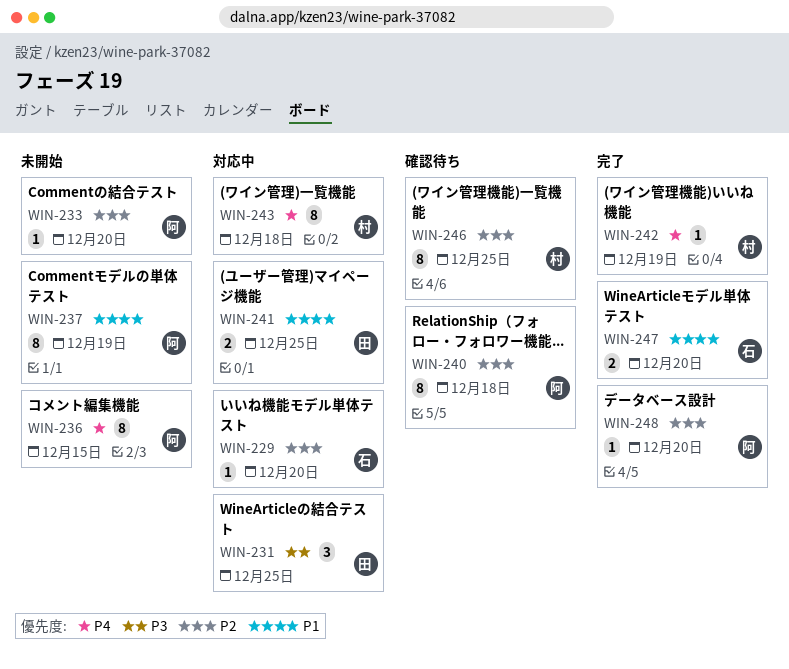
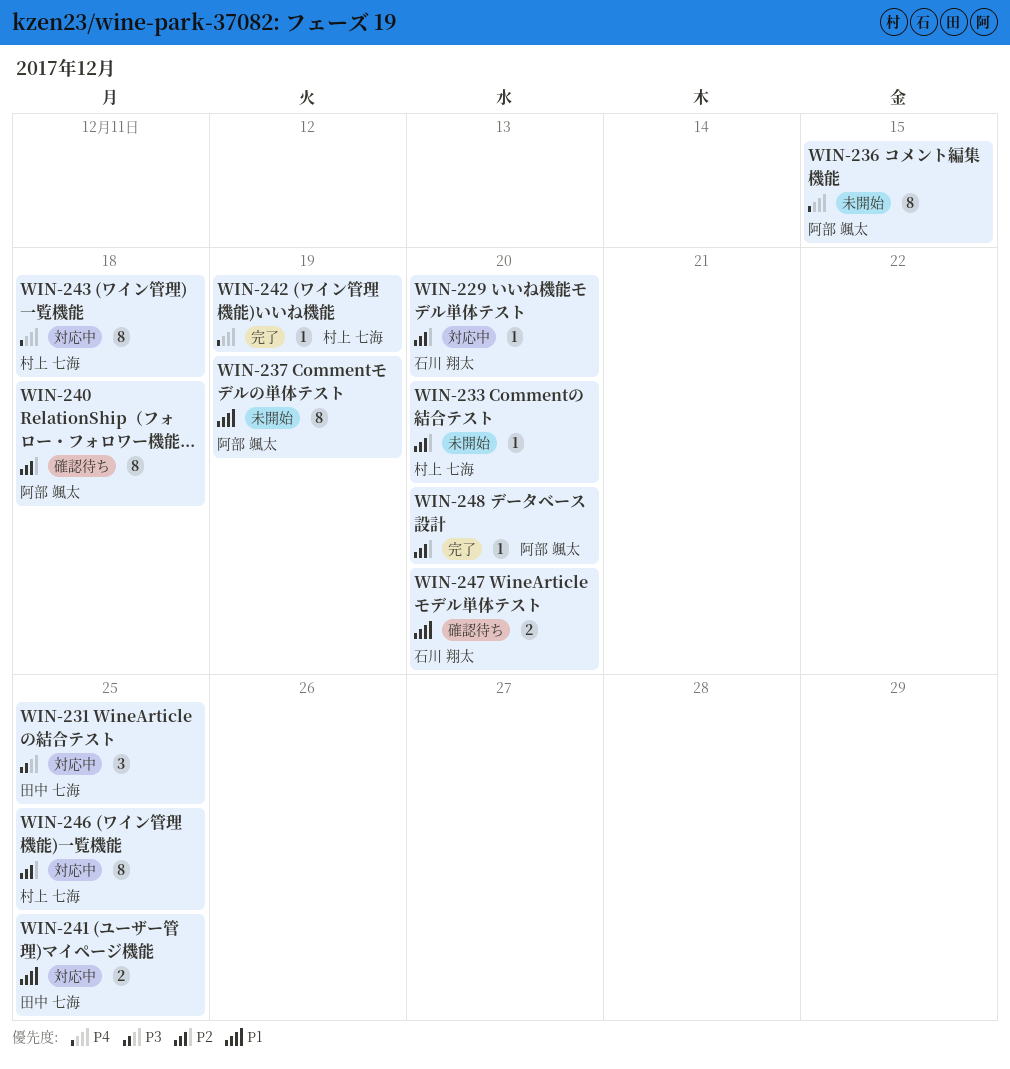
WIN-233, owner: 阿部 颯太 -> 村上 七海
WIN-246, status: 確認待ち -> 対応中
WIN-247, status: 完了 -> 確認待ち

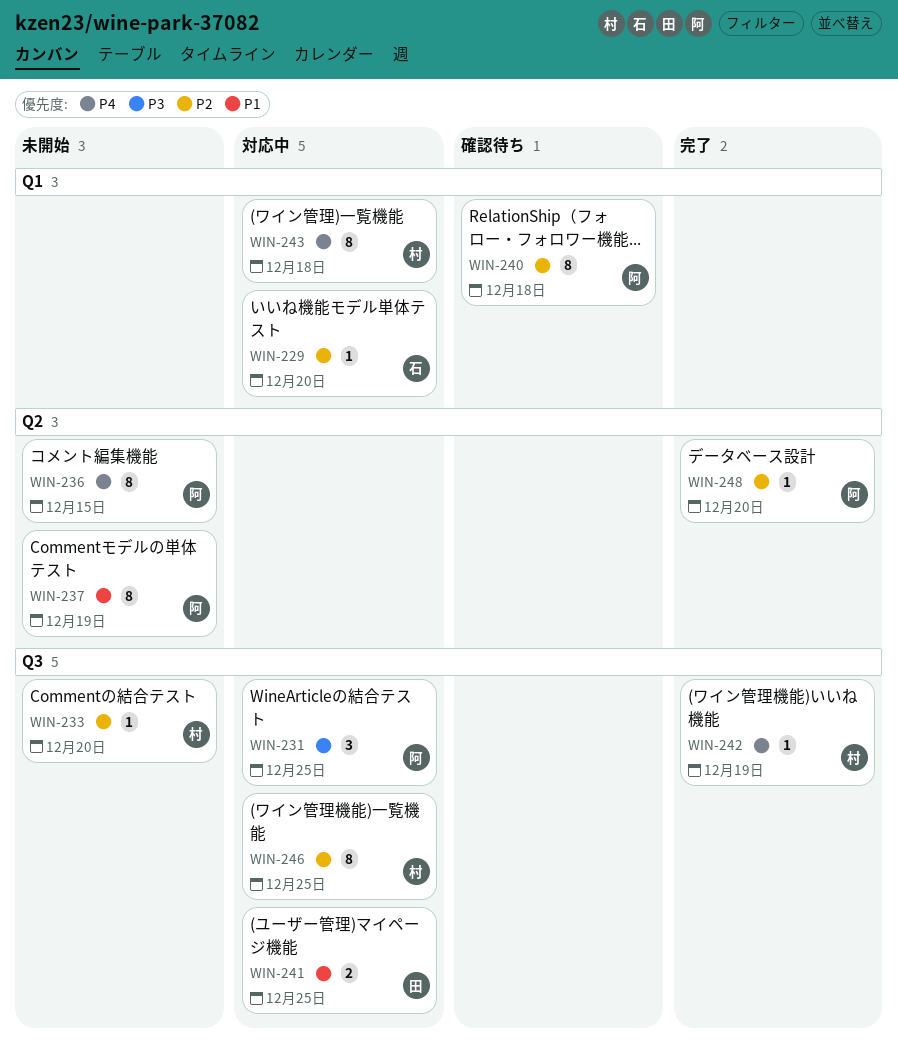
WIN-231, owner: 田中 七海 -> 阿部 颯太
WIN-247: present -> none

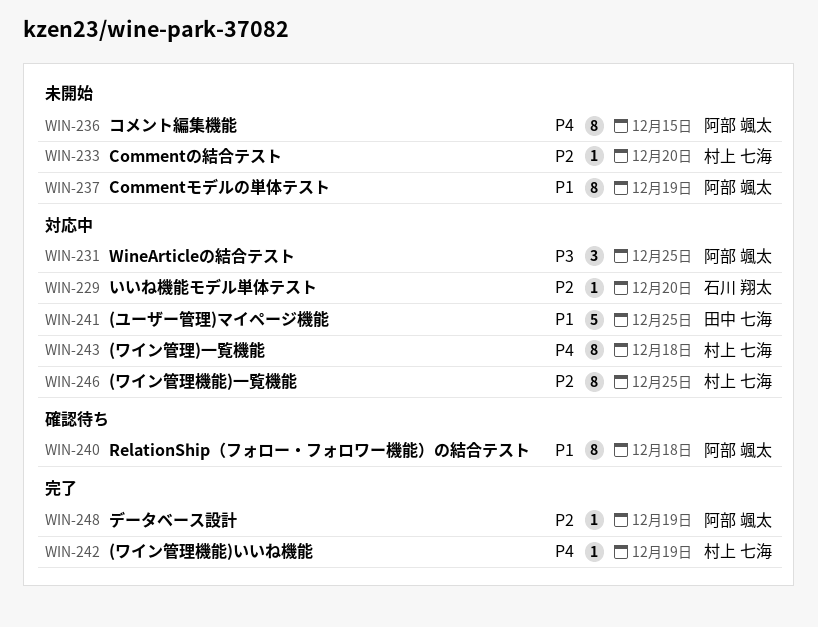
WIN-240, priority: P2 -> P1
WIN-241, estimate: 2 -> 5
WIN-248, due: Dec 20 -> Dec 19

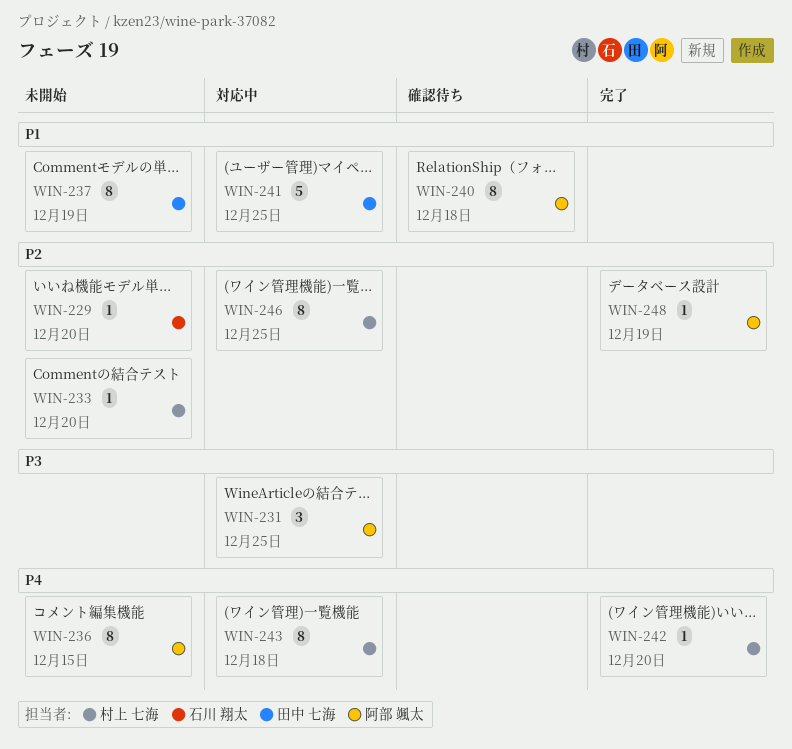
WIN-229, status: 対応中 -> 未開始
WIN-237, owner: 阿部 颯太 -> 田中 七海
WIN-242, due: Dec 19 -> Dec 20

